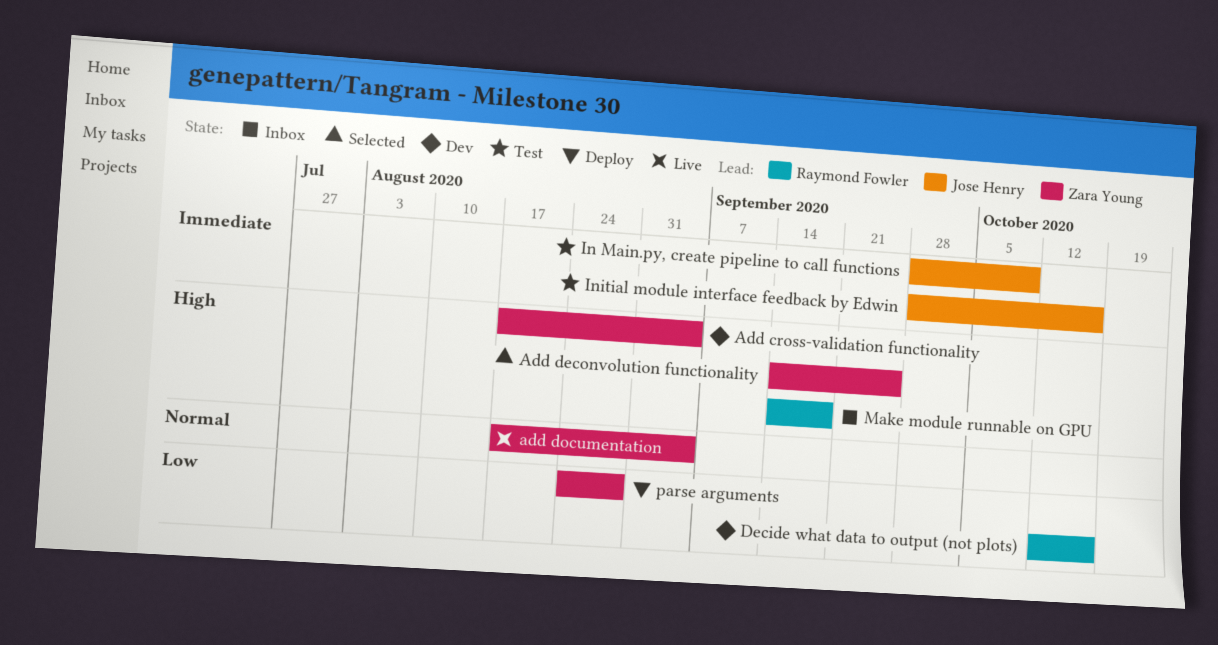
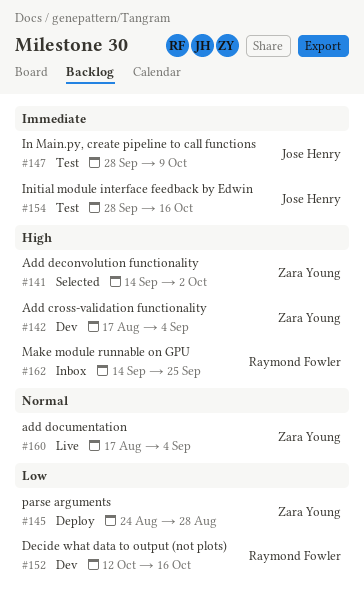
Add deconvolution functionality, due: Sep 25 -> Oct 2
Make module runnable on GPU, due: Sep 18 -> Sep 25

